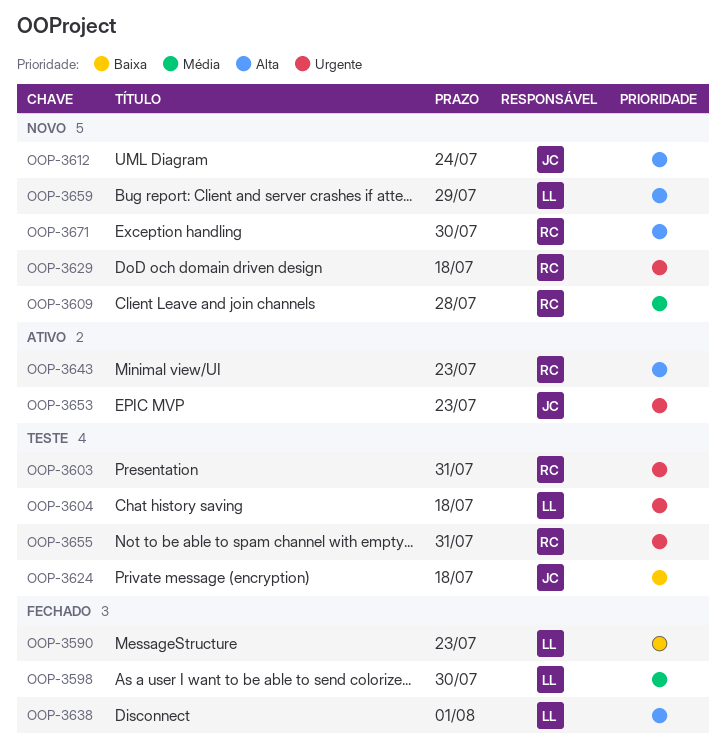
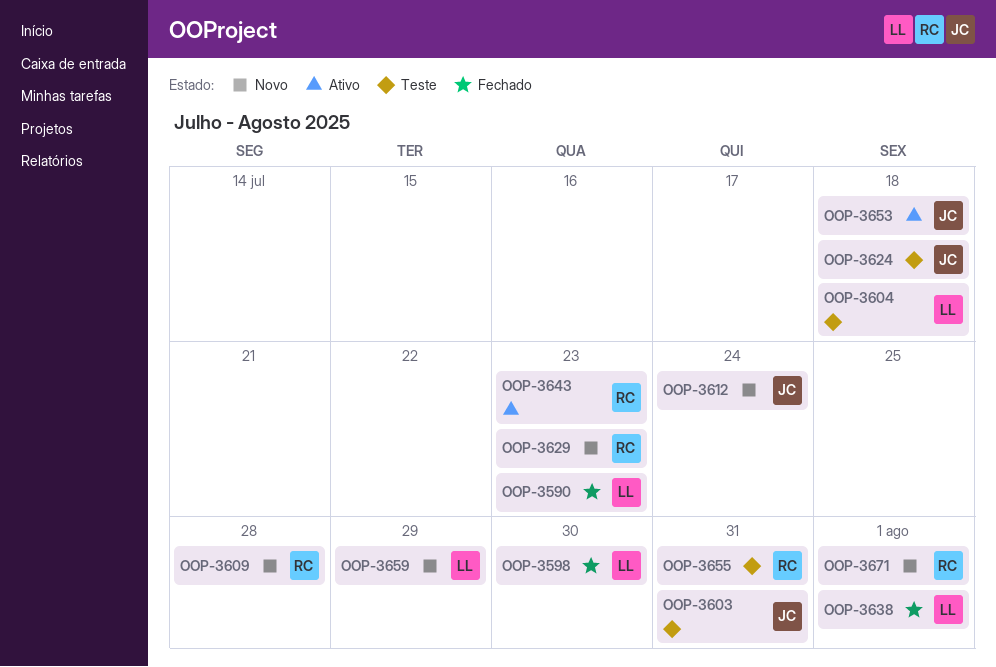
OOP-3603, owner: RC -> JC
OOP-3629, due: Jul 18 -> Jul 23
OOP-3653, due: Jul 23 -> Jul 18
OOP-3671, due: Jul 30 -> Aug 1

